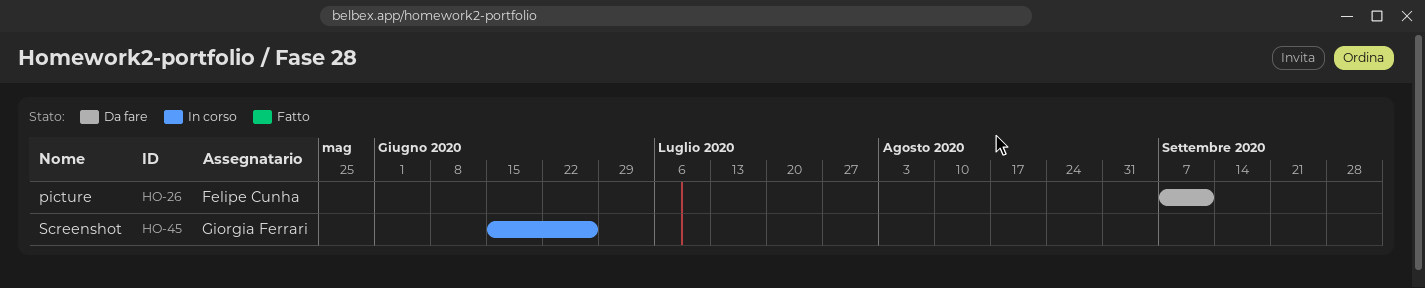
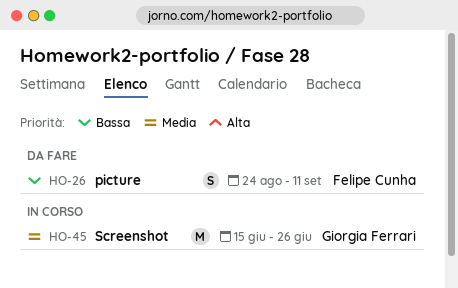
HO-26, start: Sep 7 -> Aug 24

